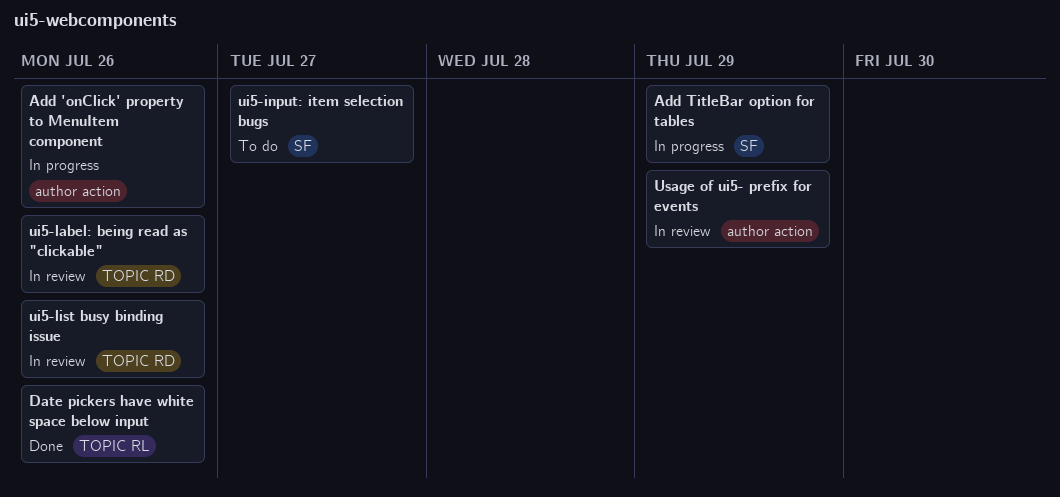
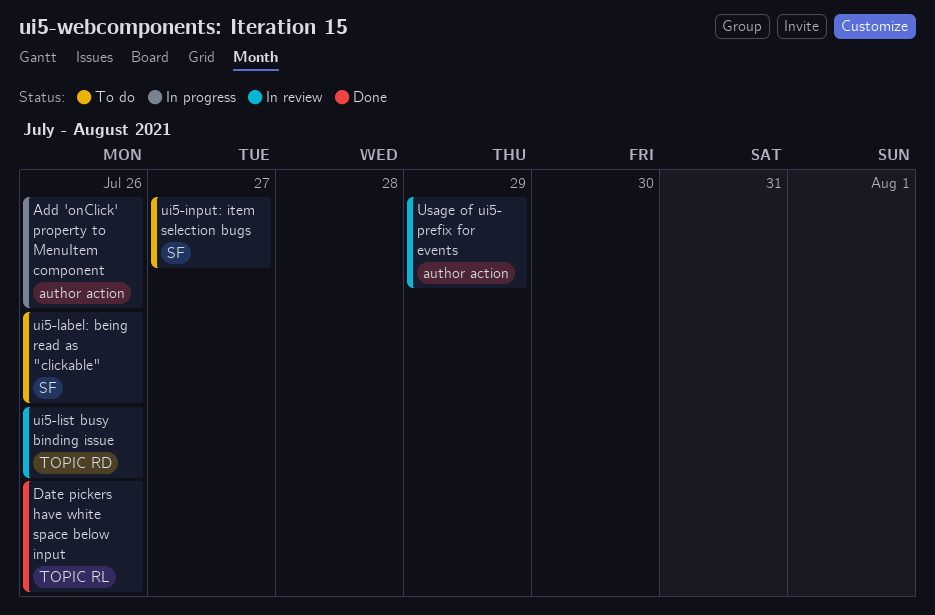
Add TitleBar option for tables: present -> none
ui5-label: being read as "clickable", status: In review -> To do
ui5-label: being read as "clickable", label: TOPIC RD -> SF

